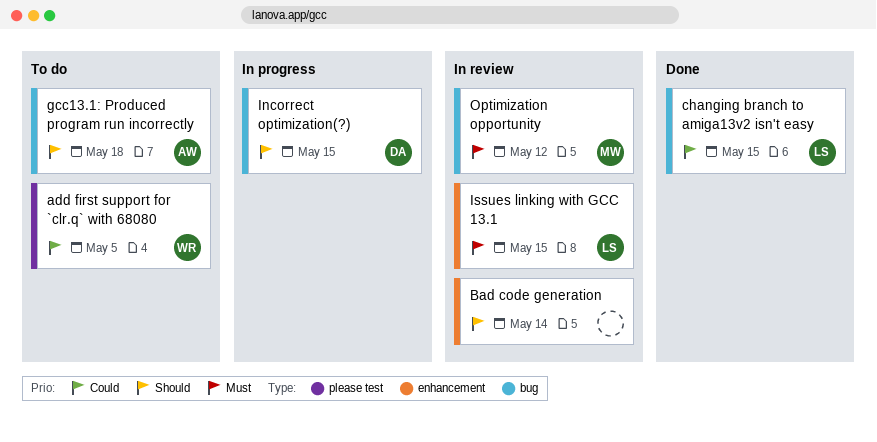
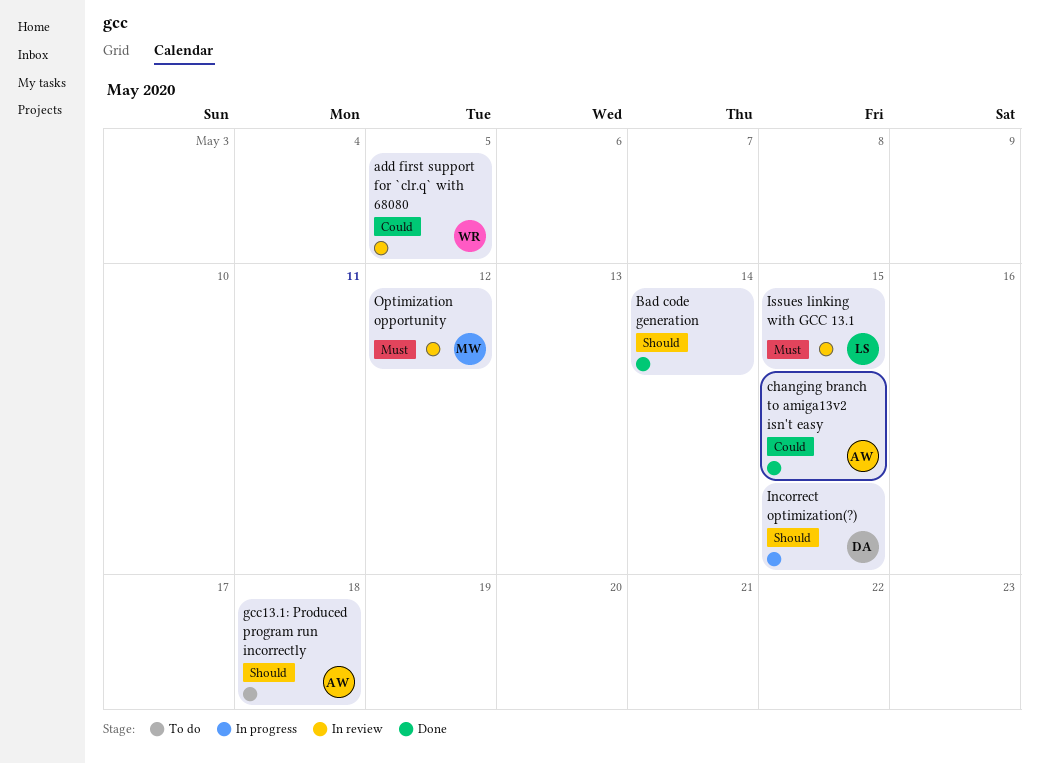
add first support for `clr.q` with 68080, status: To do -> In review
Bad code generation, status: In review -> Done
changing branch to amiga13v2 isn't easy, owner: LS -> AW

